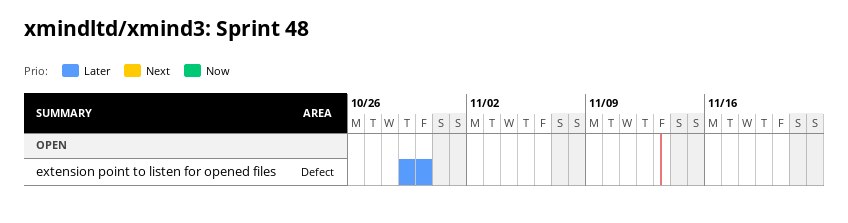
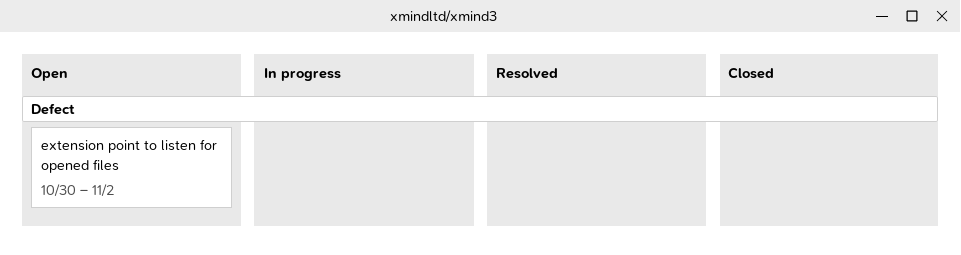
extension point to listen for opened files, start: Oct 29 -> Oct 30
extension point to listen for opened files, due: Oct 30 -> Nov 2

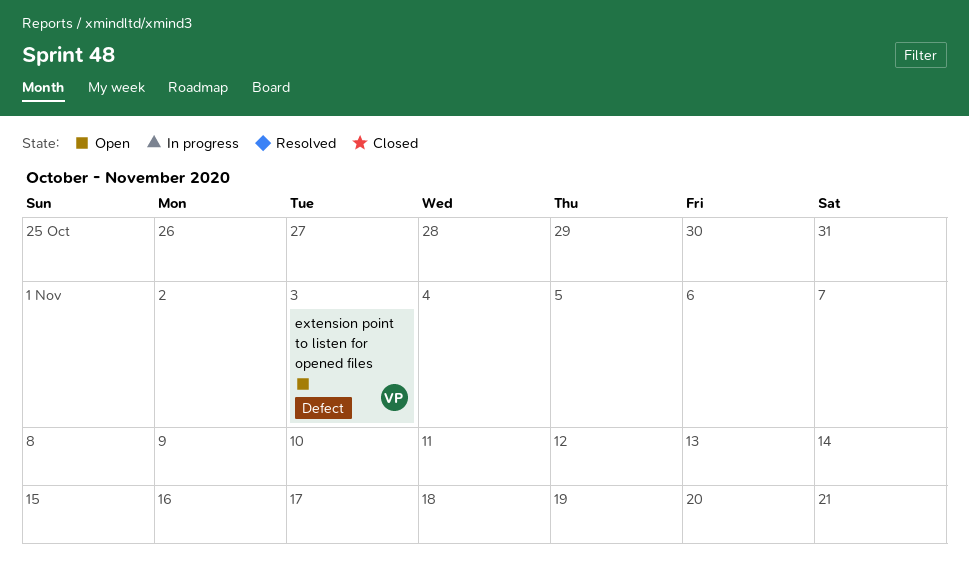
extension point to listen for opened files, due: Nov 2 -> Nov 3

